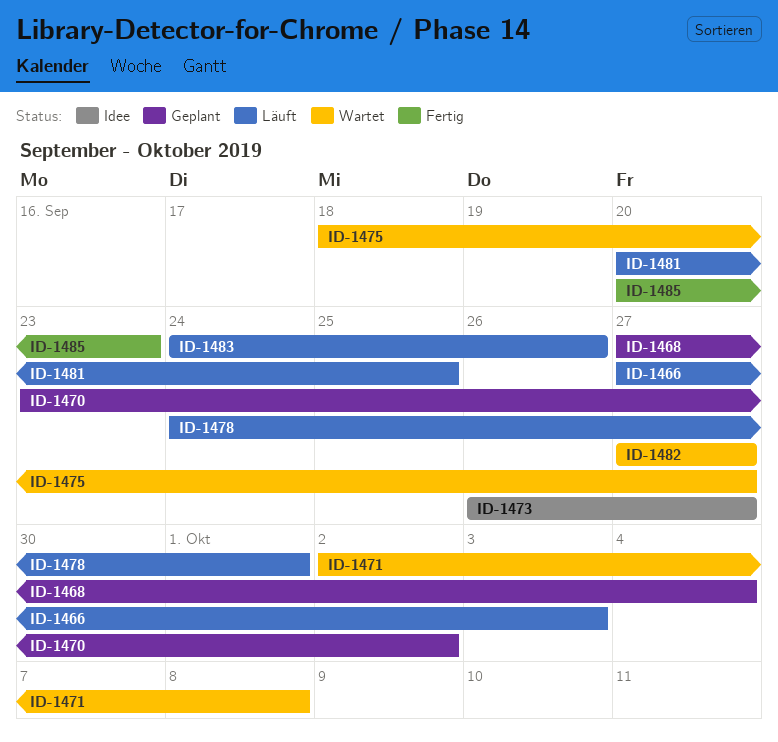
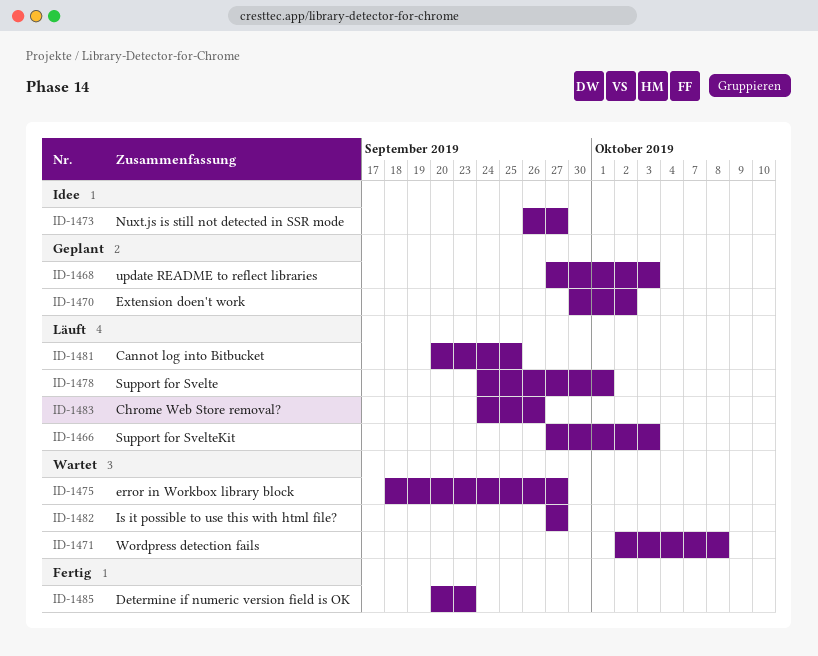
ID-1468, due: Oct 4 -> Oct 3
ID-1470, start: Sep 23 -> Sep 30

